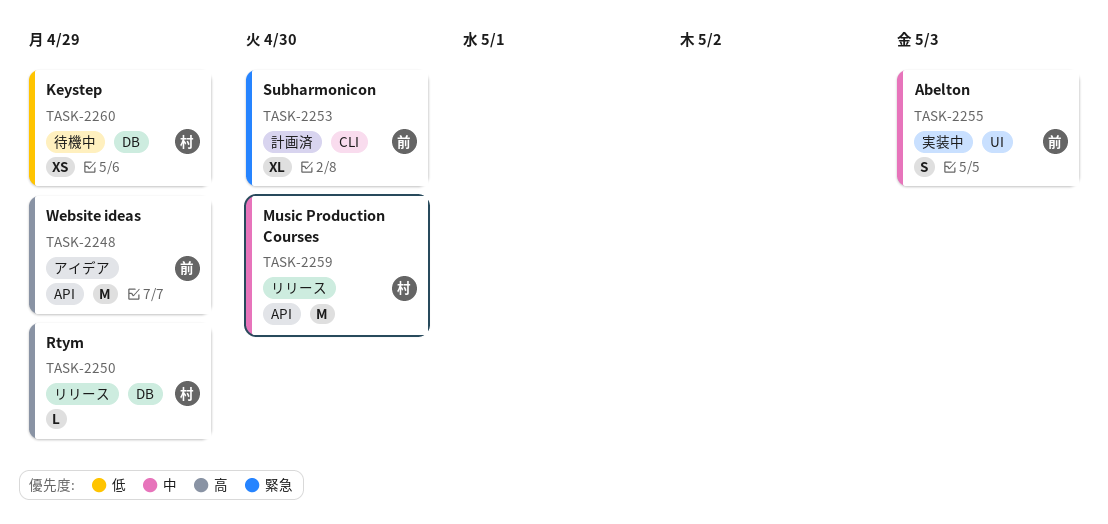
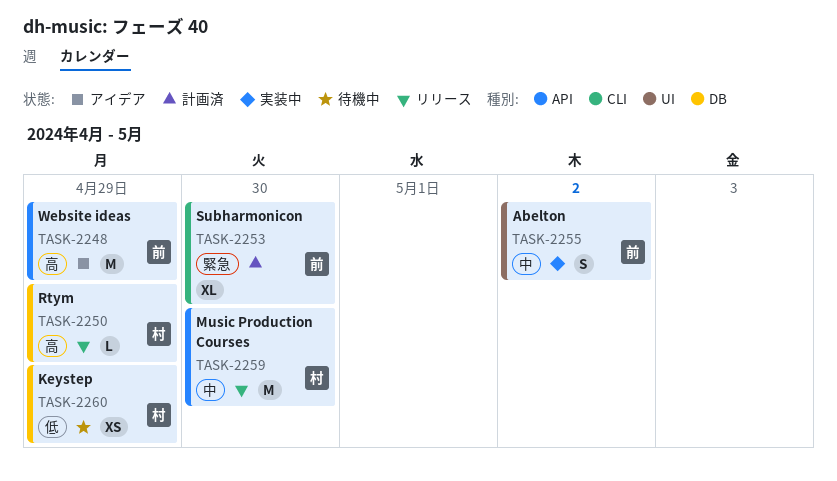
TASK-2255, due: May 3 -> May 2

